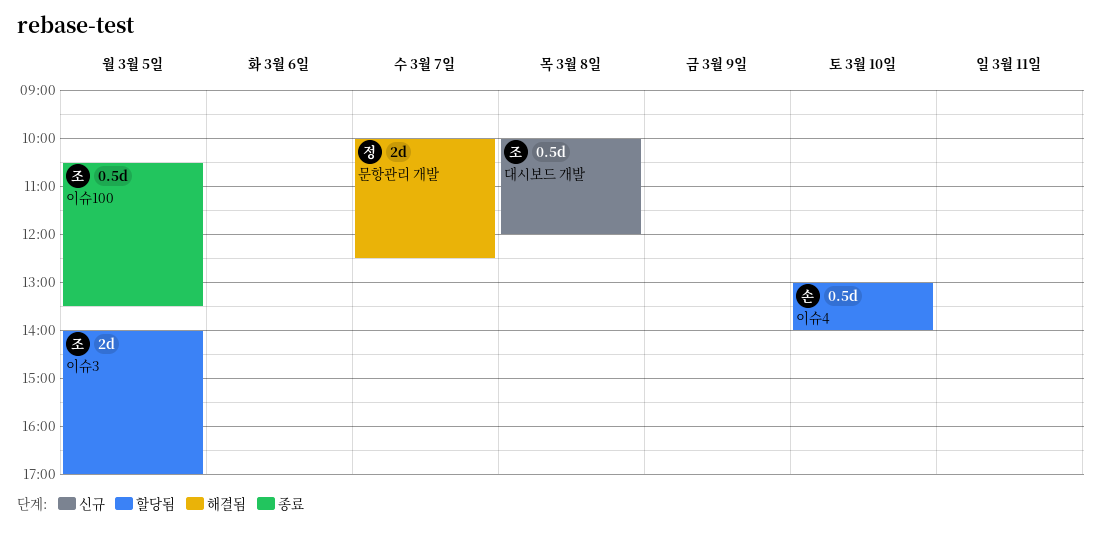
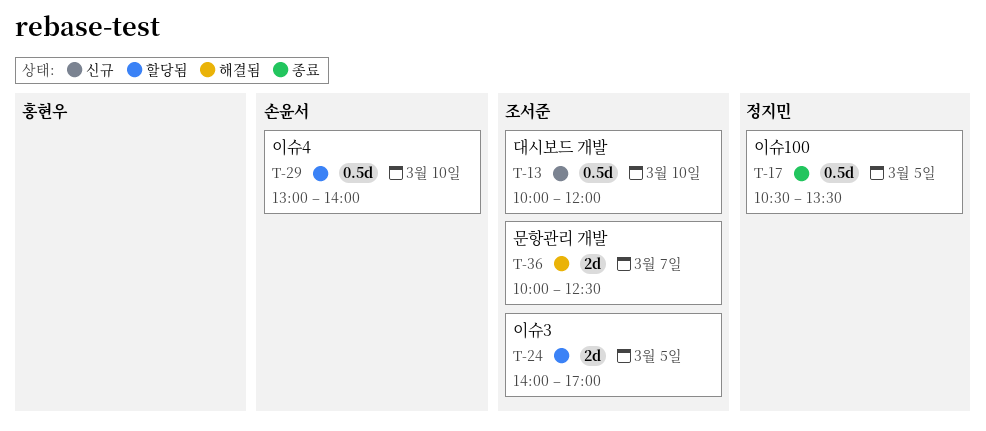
대시보드 개발, day: Mar 8 -> Mar 10
문항관리 개발, owner: 정지민 -> 조서준
이슈100, owner: 조서준 -> 정지민

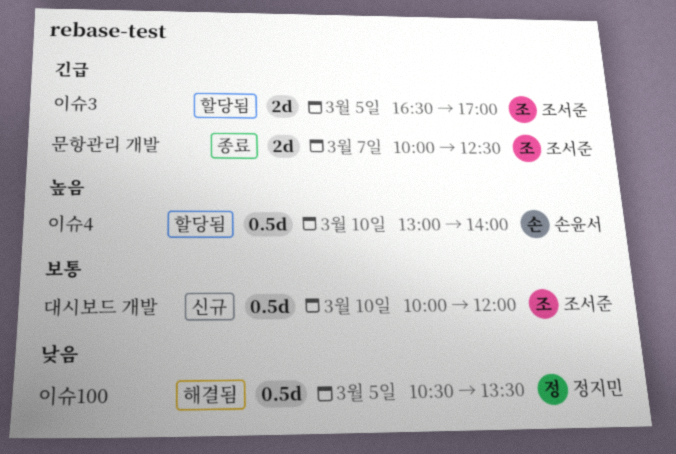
문항관리 개발, status: 해결됨 -> 종료
이슈100, status: 종료 -> 해결됨
이슈3, begins: 14:00 -> 16:30

